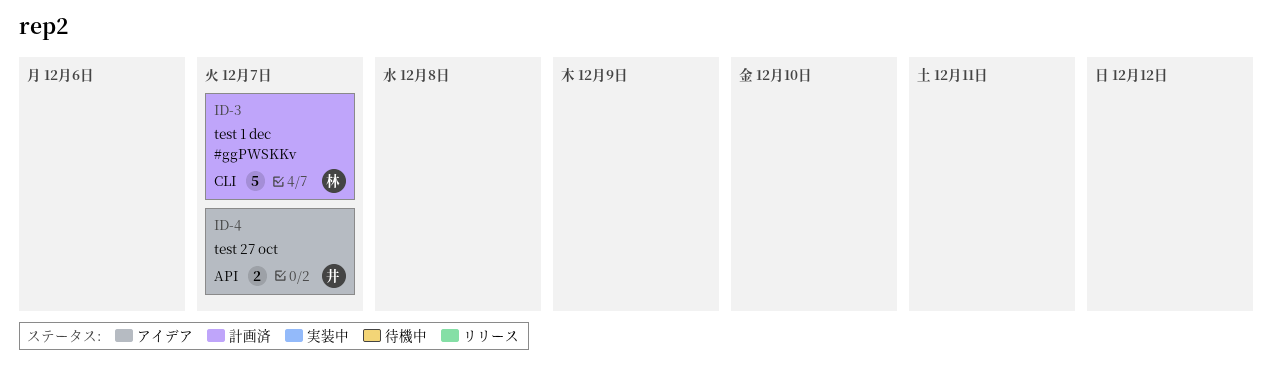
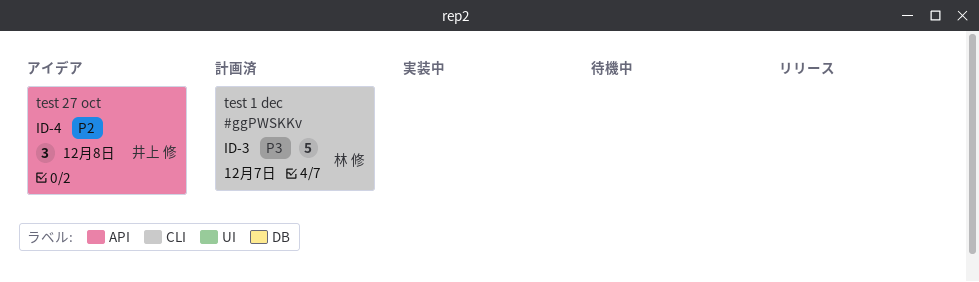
ID-4, estimate: 2 -> 3
ID-4, due: Dec 7 -> Dec 8

